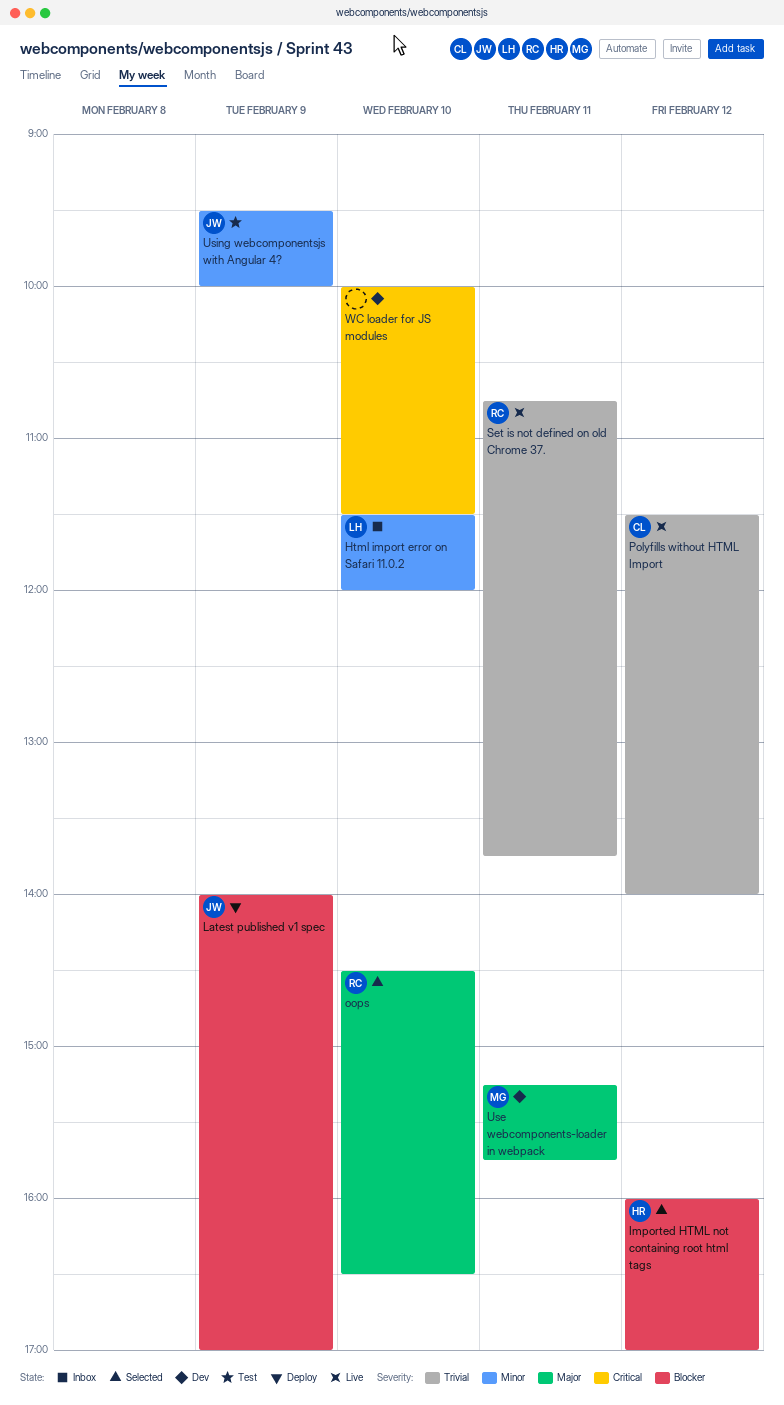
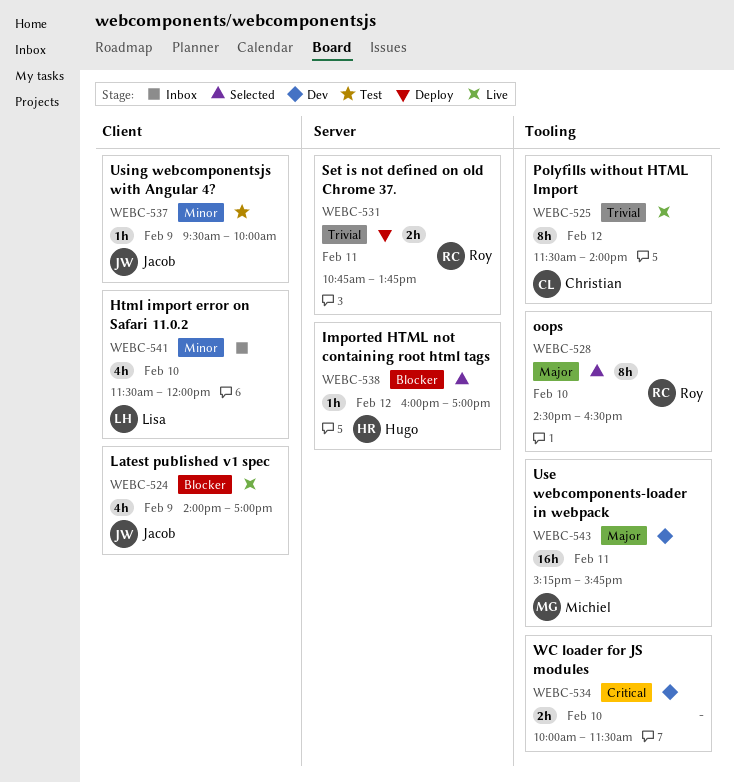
Latest published v1 spec, status: Deploy -> Live
Set is not defined on old Chrome 37., status: Live -> Deploy

